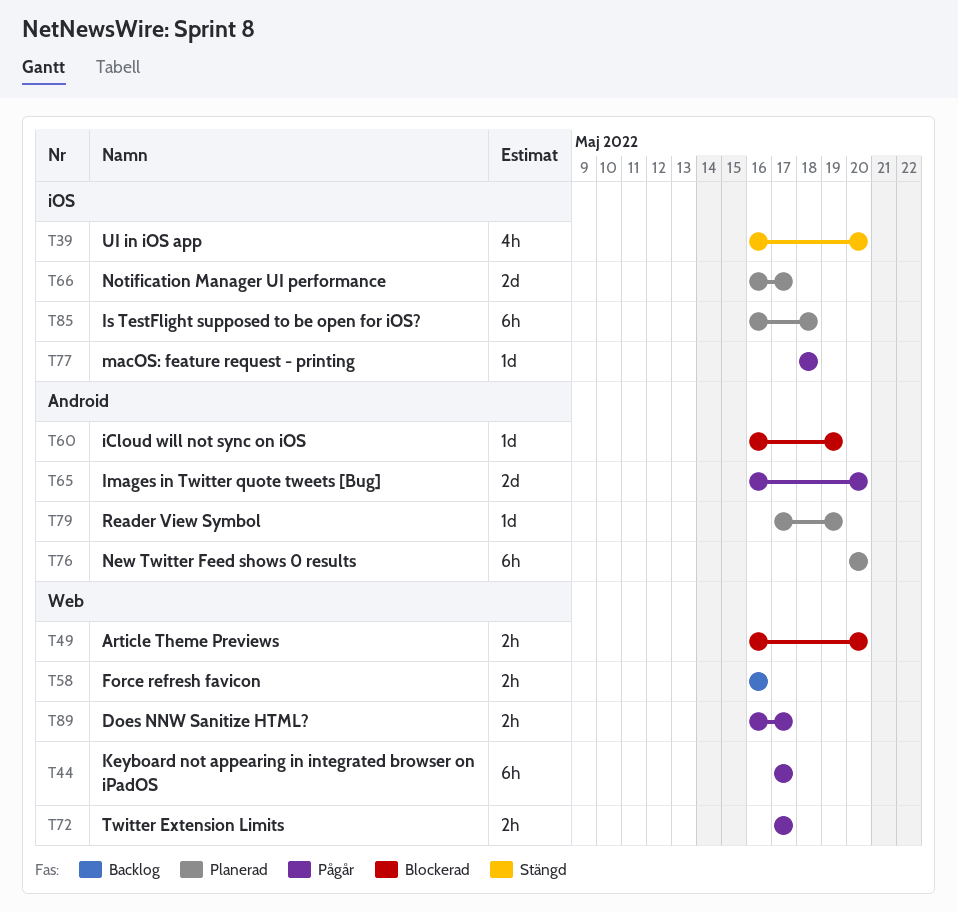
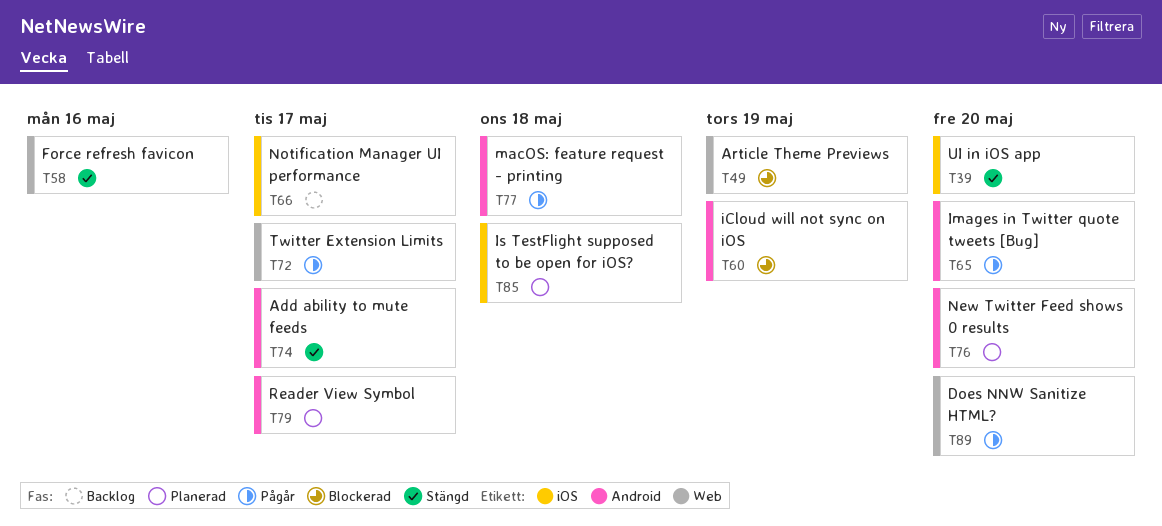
T44: present -> none
T49, due: May 20 -> May 19
T58, status: Backlog -> Stängd
T66, status: Planerad -> Backlog
T74: none -> present
T77, label: iOS -> Android
T79, due: May 19 -> May 17
T89, due: May 17 -> May 20

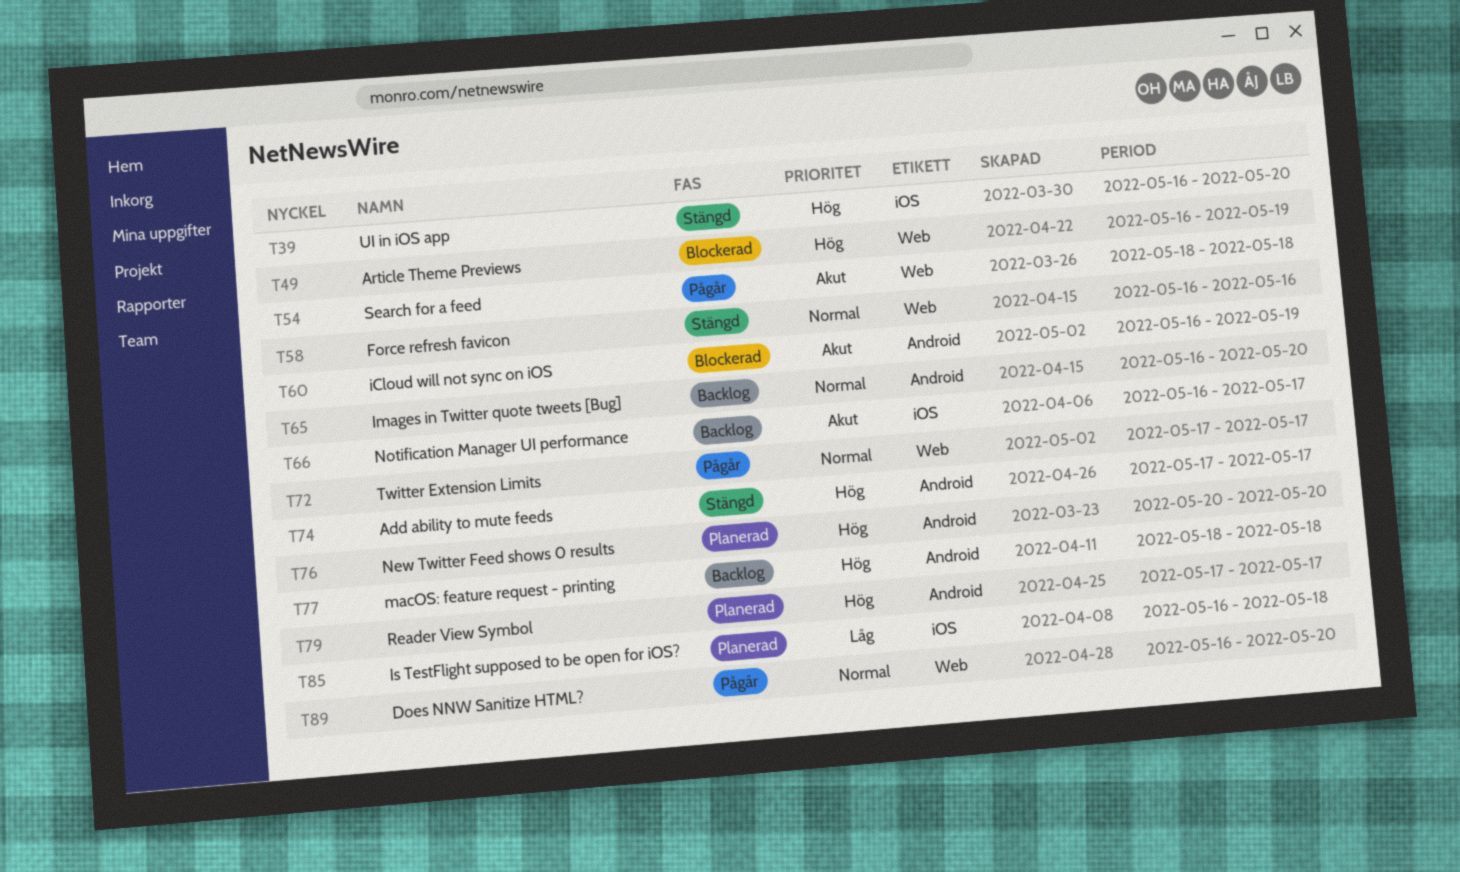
T54: none -> present
T65, status: Pågår -> Backlog
T77, status: Pågår -> Backlog

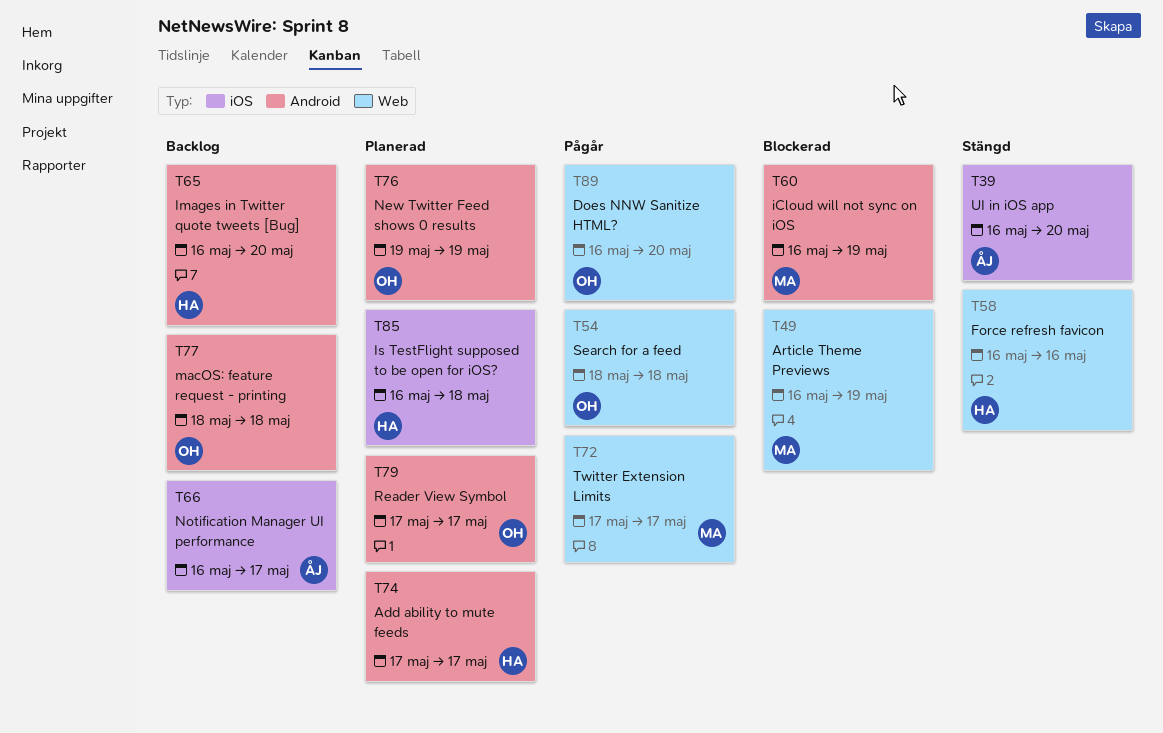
T74, status: Stängd -> Planerad
T76, start: May 20 -> May 19
T76, due: May 20 -> May 19

